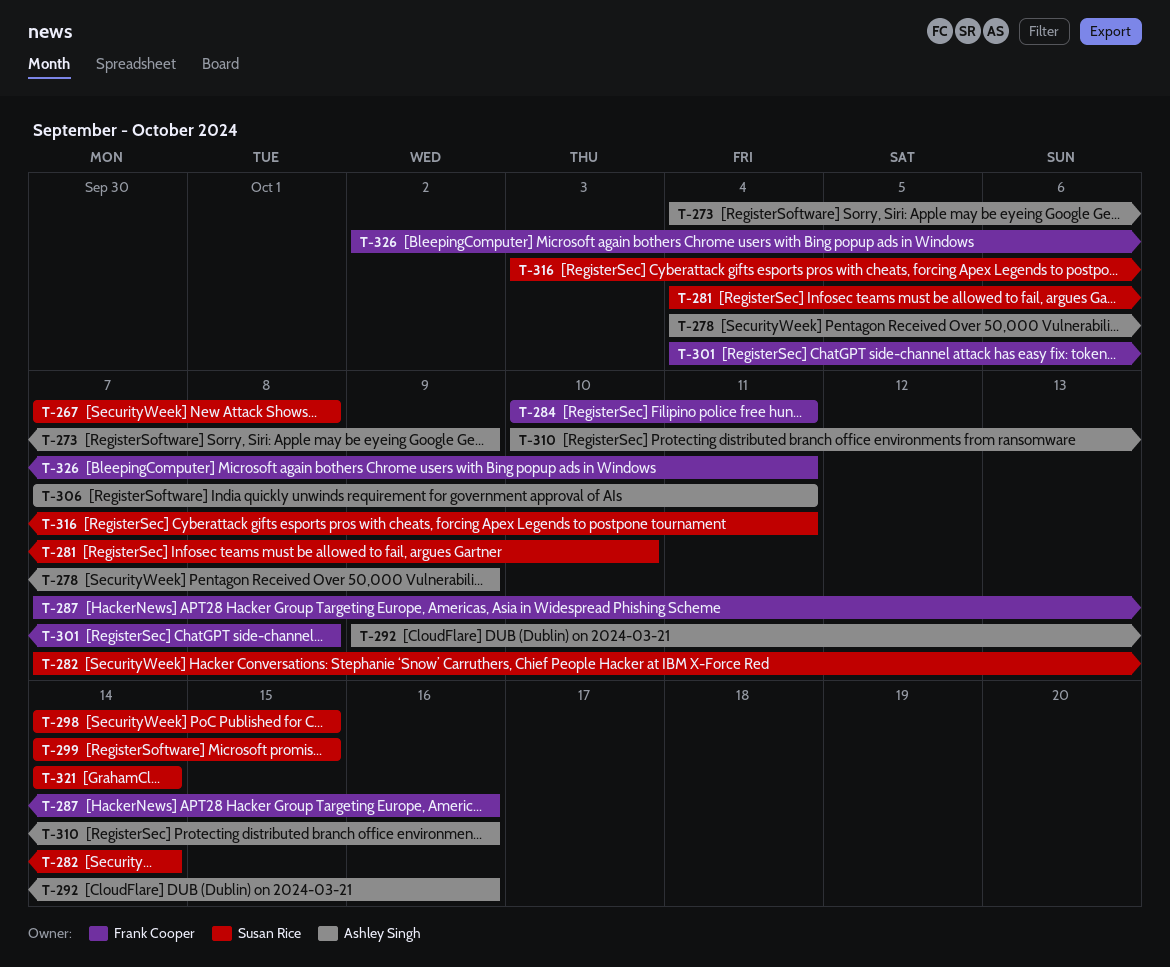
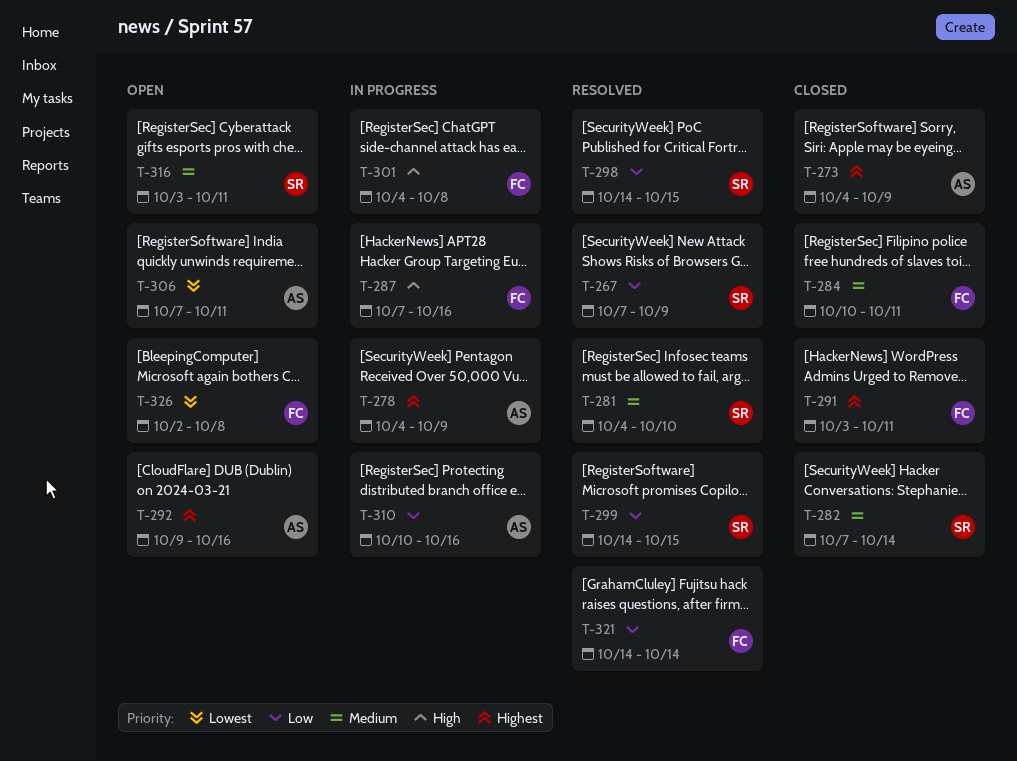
T-267, due: Oct 8 -> Oct 9
T-291: none -> present
T-321, owner: Susan Rice -> Frank Cooper
T-326, due: Oct 11 -> Oct 8

